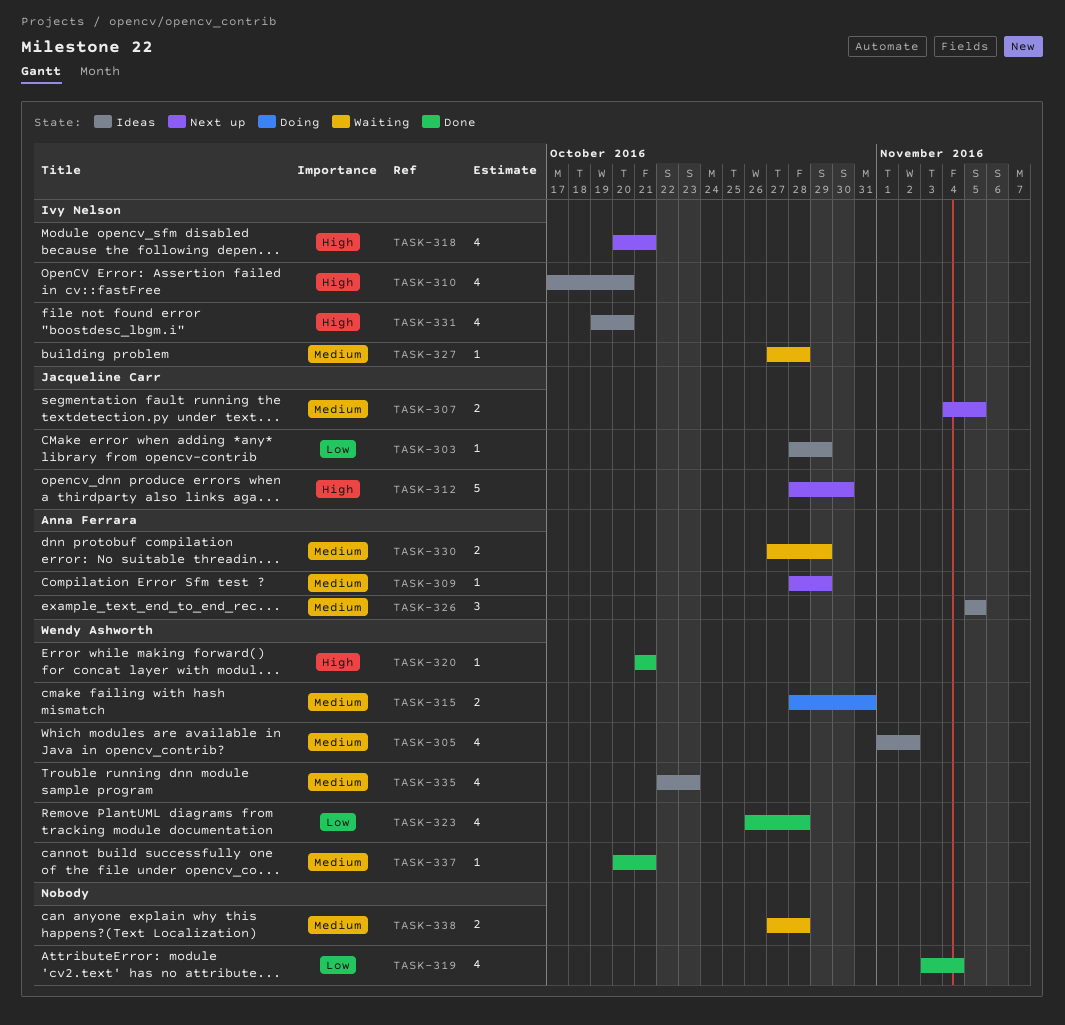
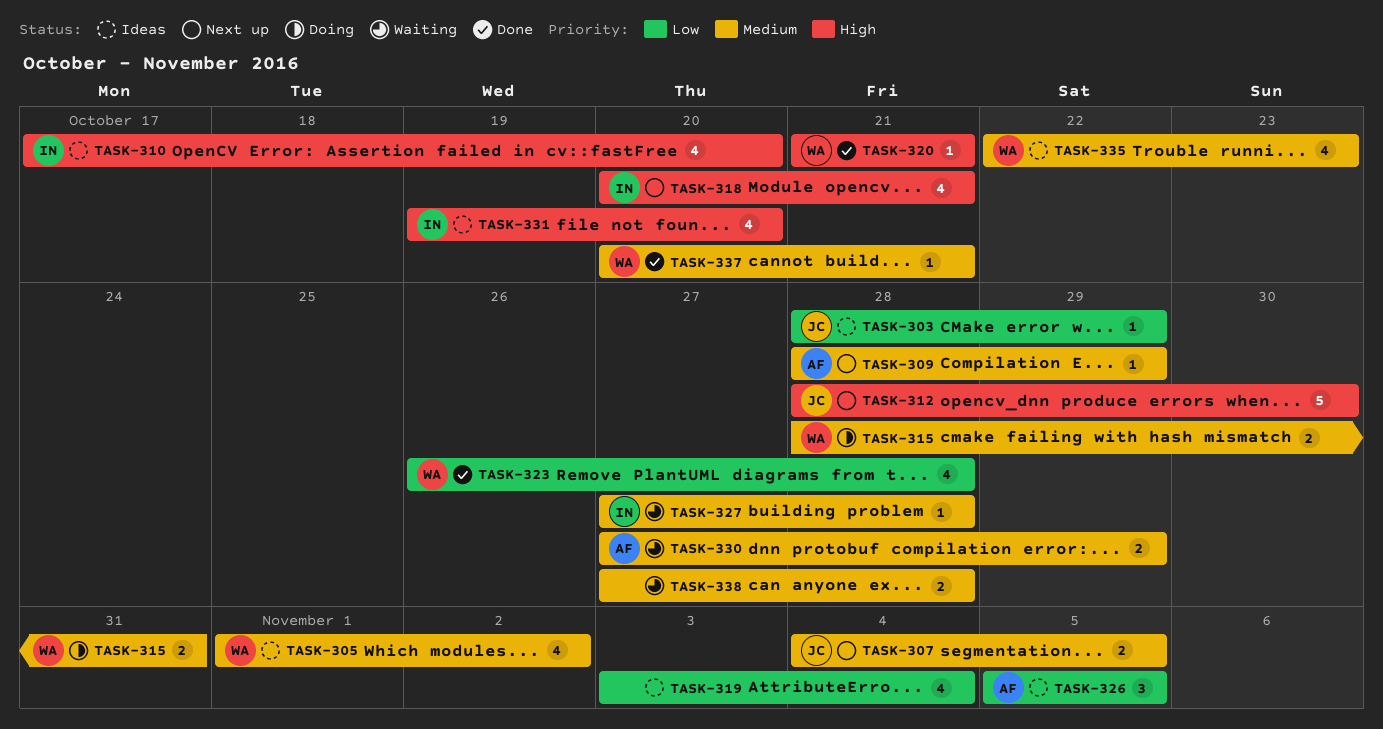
TASK-319, status: Done -> Ideas
TASK-326, priority: Medium -> Low

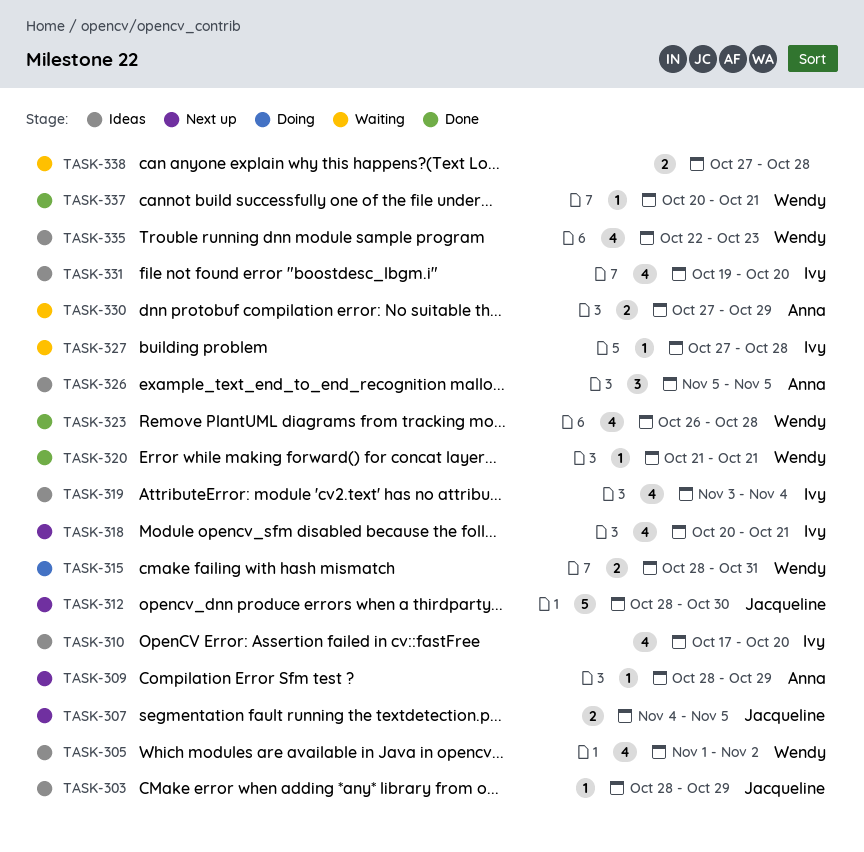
TASK-319, owner: none -> Ivy

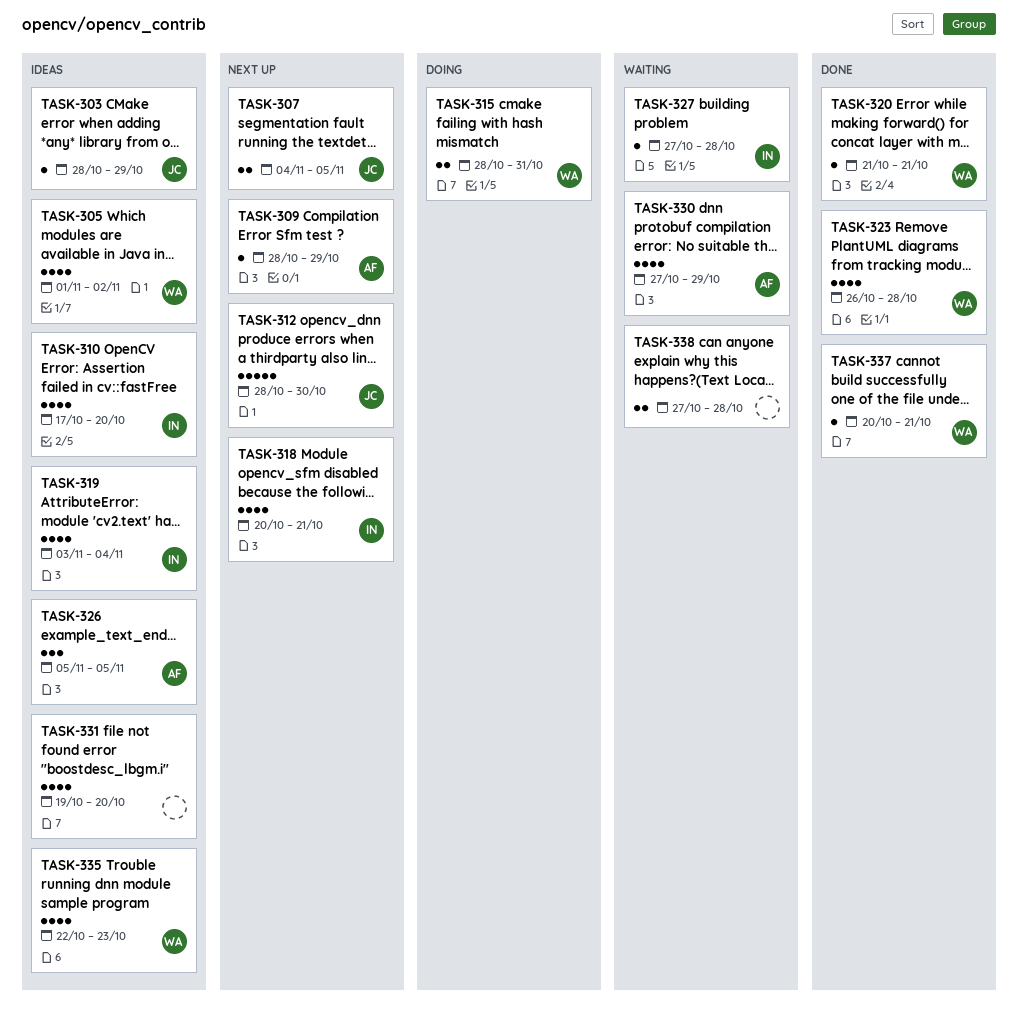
TASK-330, estimate: 2 -> 4
TASK-331, owner: Ivy -> none

